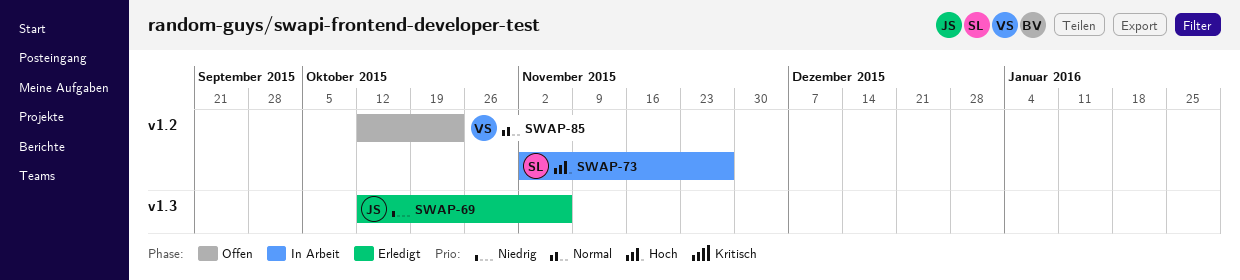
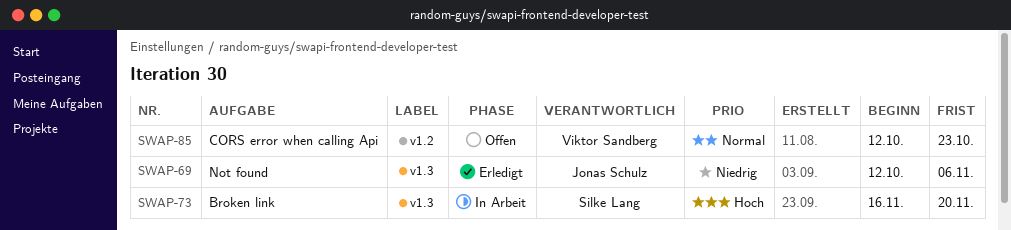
SWAP-73, label: v1.2 -> v1.3
SWAP-73, start: Nov 2 -> Nov 16
SWAP-73, due: Nov 27 -> Nov 20

